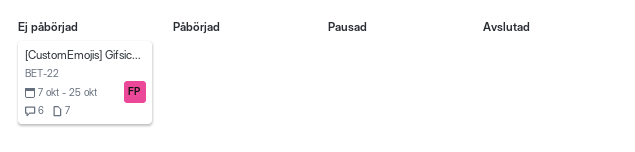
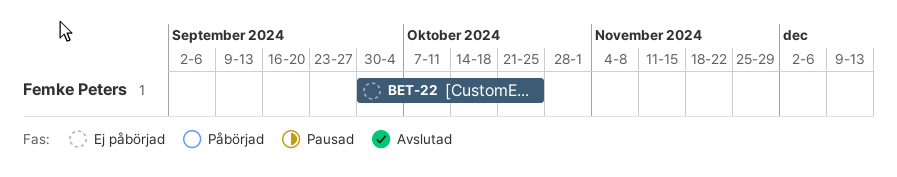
BET-22, start: Oct 7 -> Sep 30

